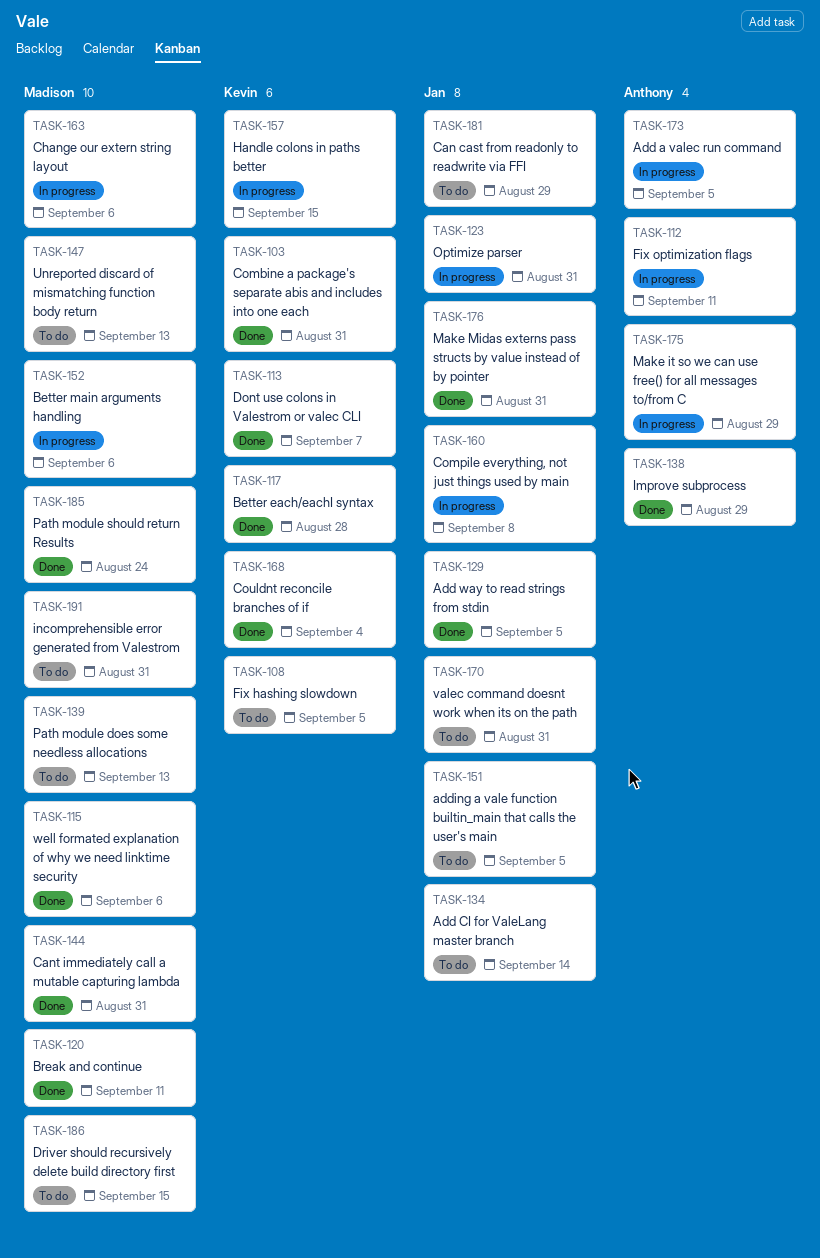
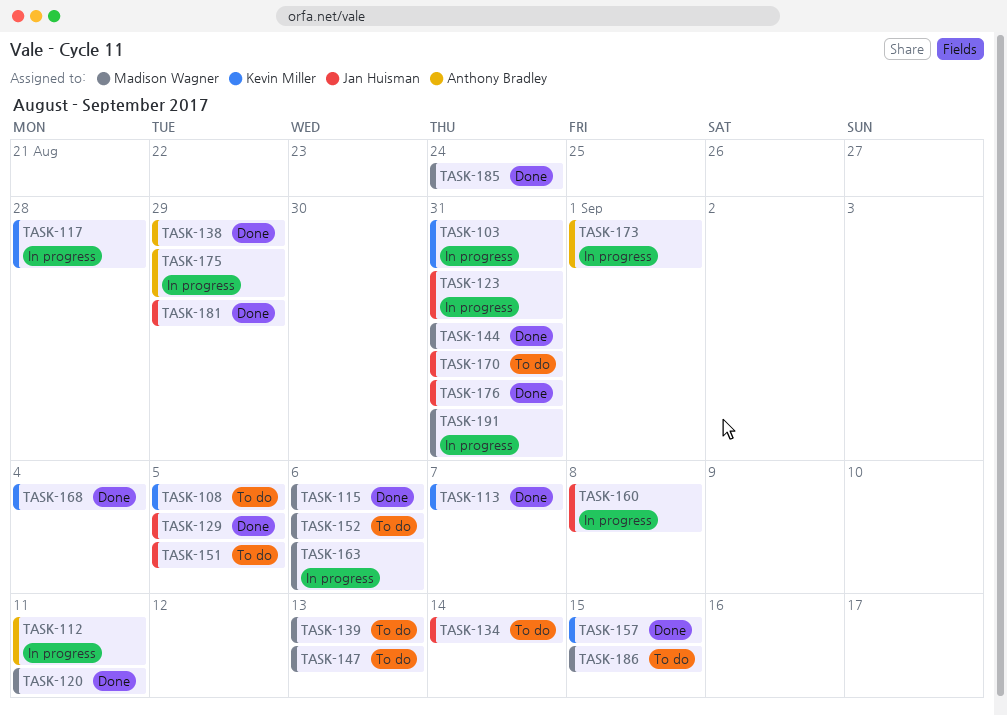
TASK-103, status: Done -> In progress
TASK-117, status: Done -> In progress
TASK-152, status: In progress -> To do
TASK-157, status: In progress -> Done
TASK-173, due: Sep 5 -> Sep 1
TASK-181, status: To do -> Done
TASK-191, status: To do -> In progress

